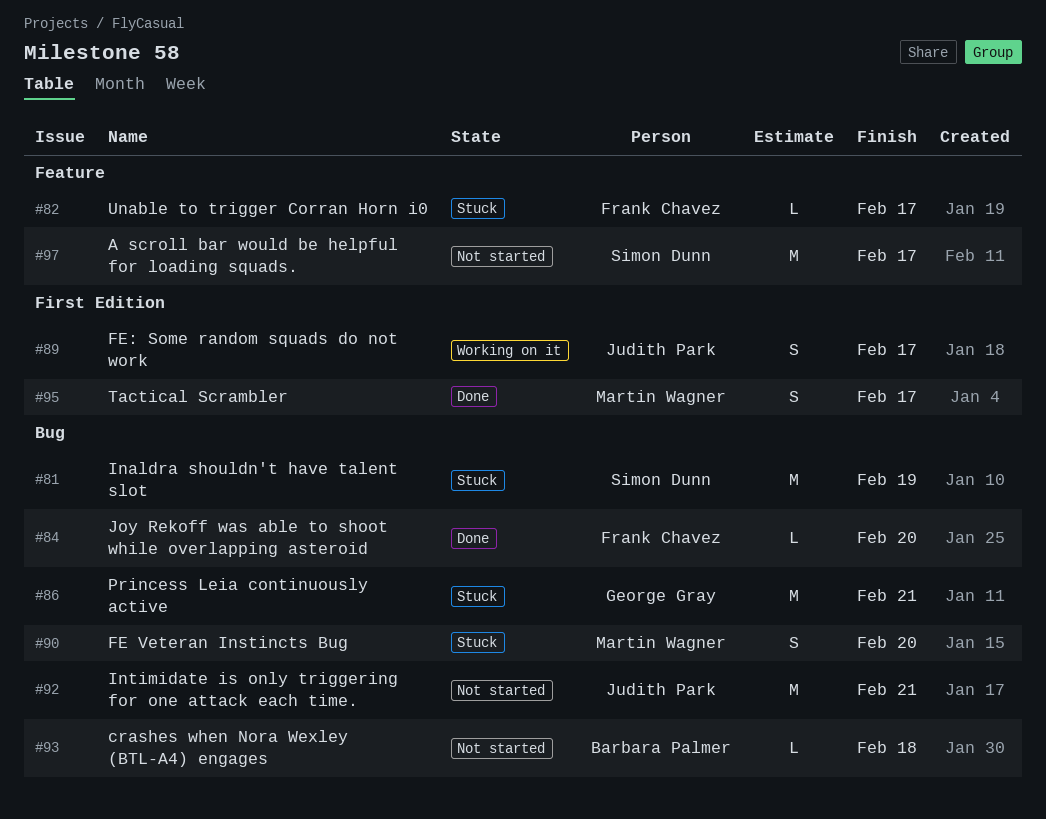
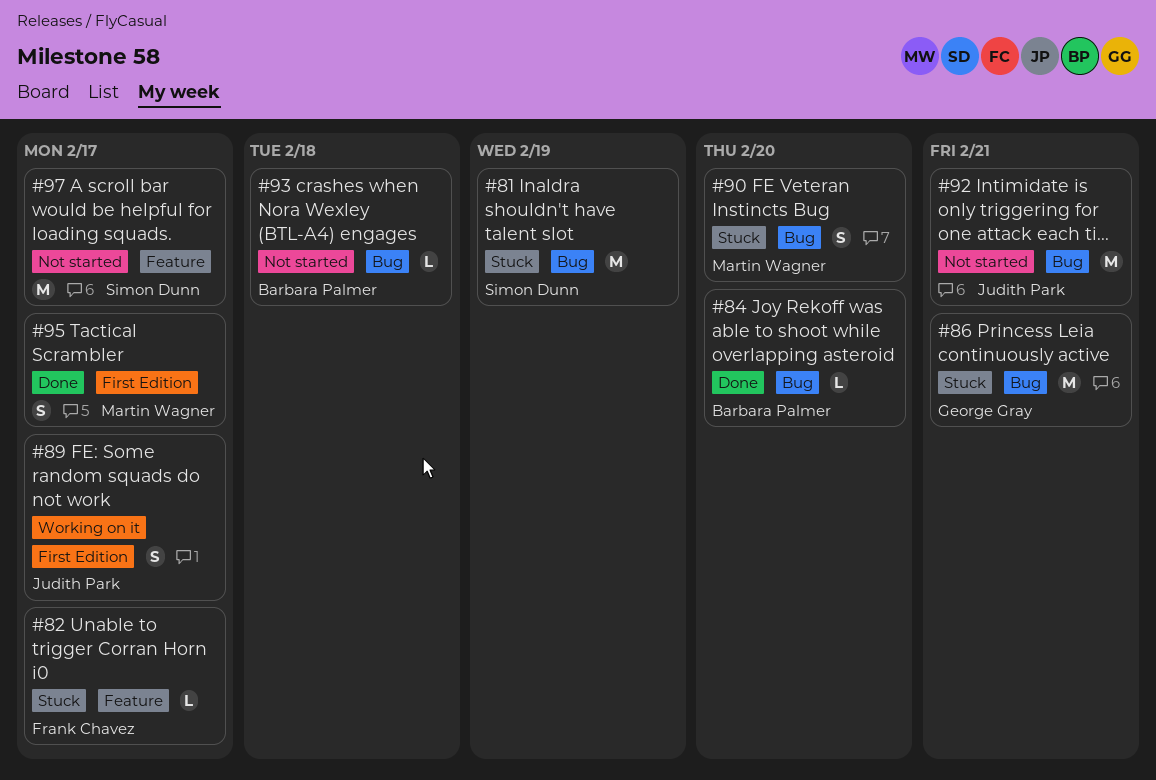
#84, owner: Frank Chavez -> Barbara Palmer

